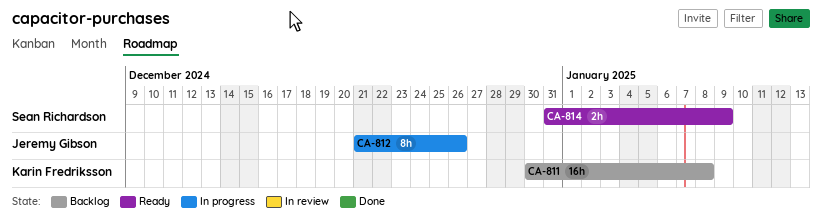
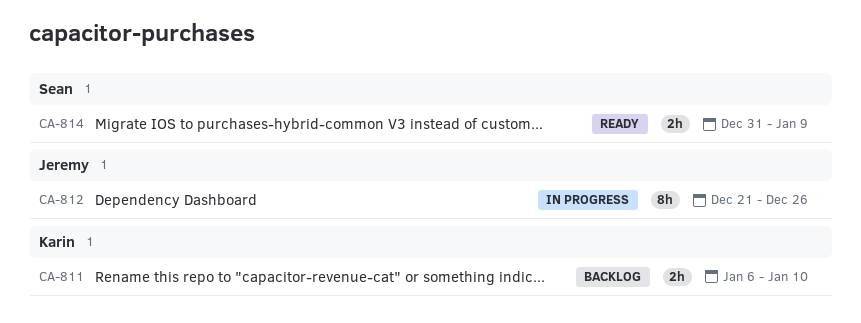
CA-811, estimate: 16h -> 2h
CA-811, start: Dec 30 -> Jan 6
CA-811, due: Jan 8 -> Jan 10

